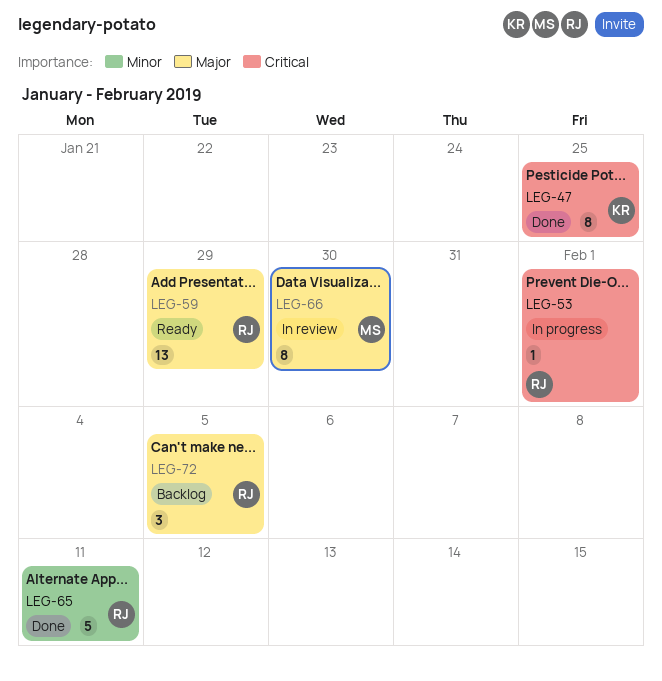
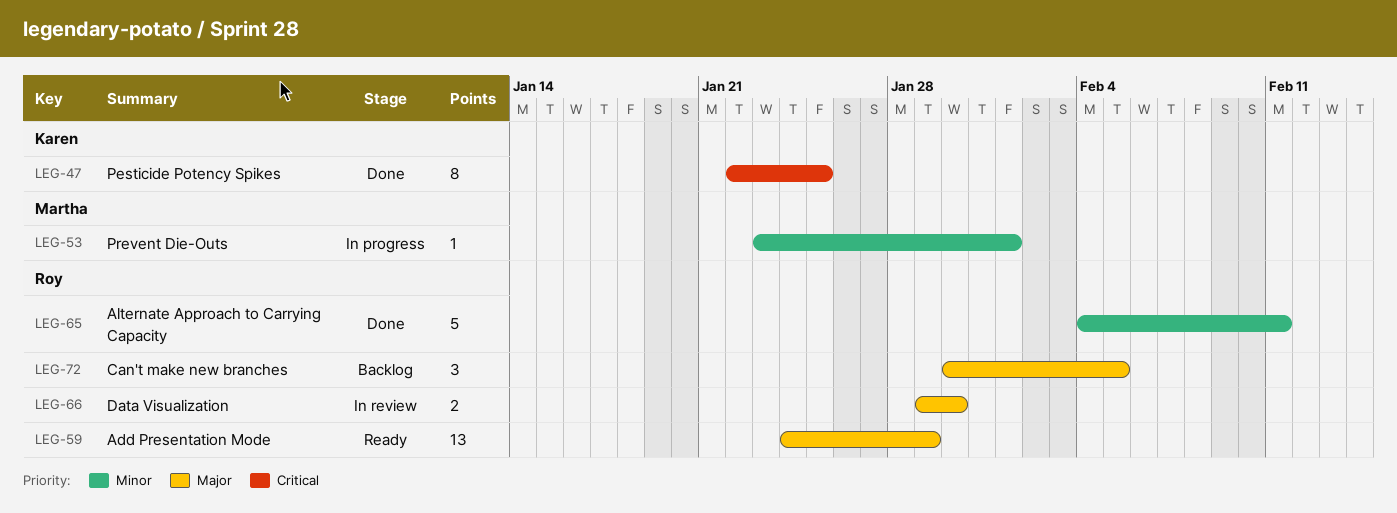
LEG-53, owner: Roy -> Martha
LEG-53, priority: Critical -> Minor
LEG-66, owner: Martha -> Roy
LEG-66, estimate: 8 -> 2

